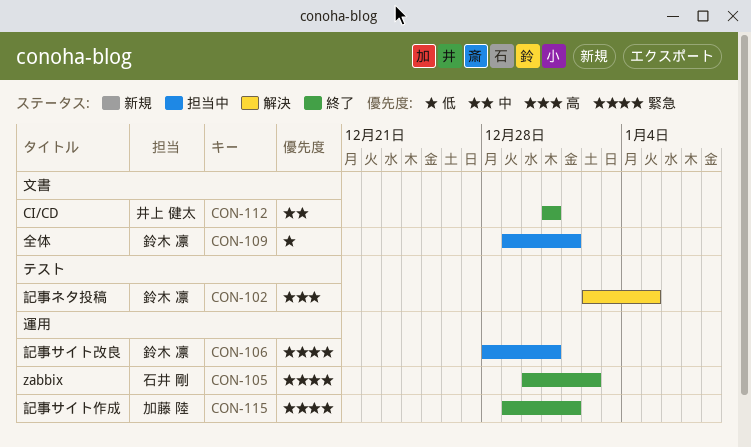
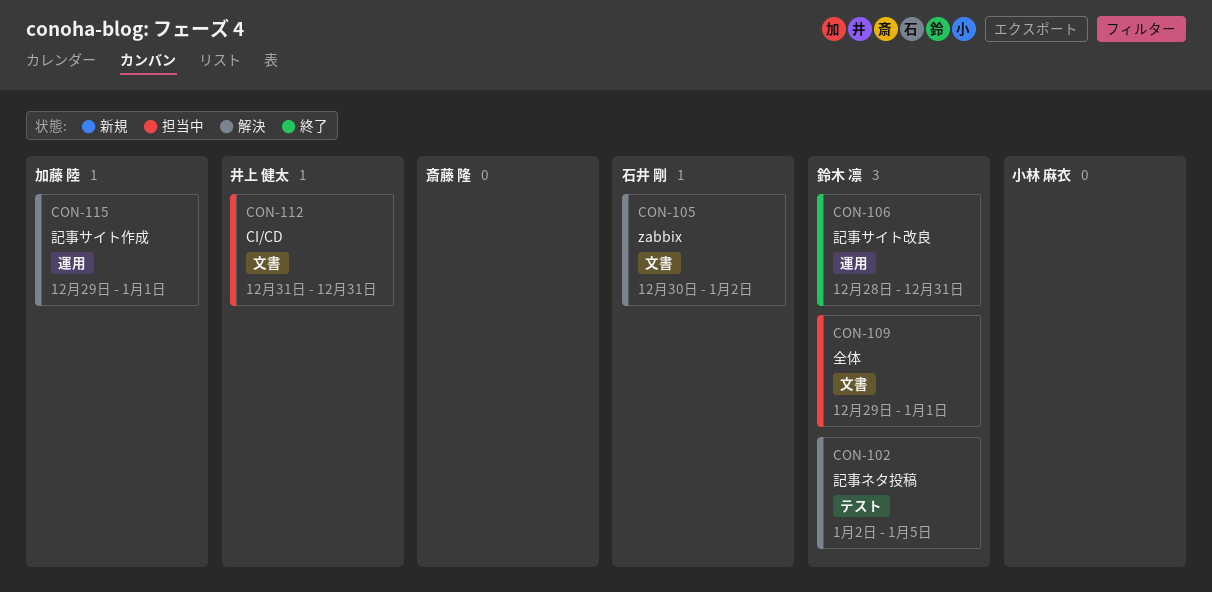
CON-105, status: 終了 -> 解決
CON-105, label: 運用 -> 文書
CON-106, status: 担当中 -> 終了
CON-112, status: 終了 -> 担当中
CON-115, status: 終了 -> 解決

